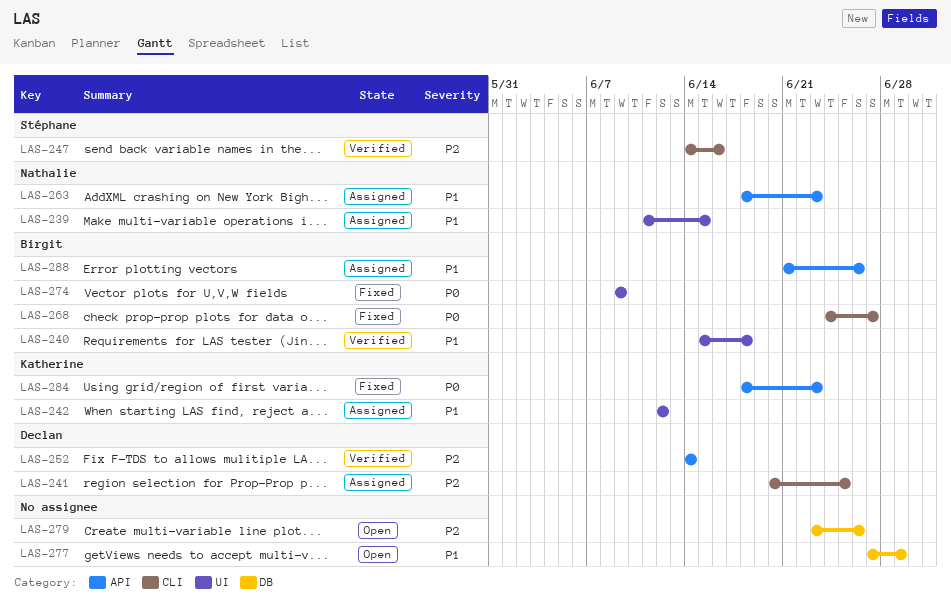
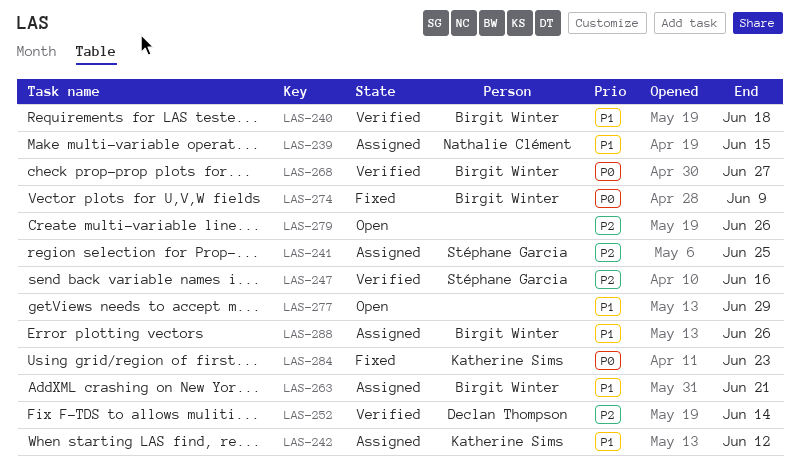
LAS-241, owner: Declan Thompson -> Stéphane Garcia
LAS-263, owner: Nathalie Clément -> Birgit Winter
LAS-263, due: Jun 23 -> Jun 21
LAS-268, status: Fixed -> Verified

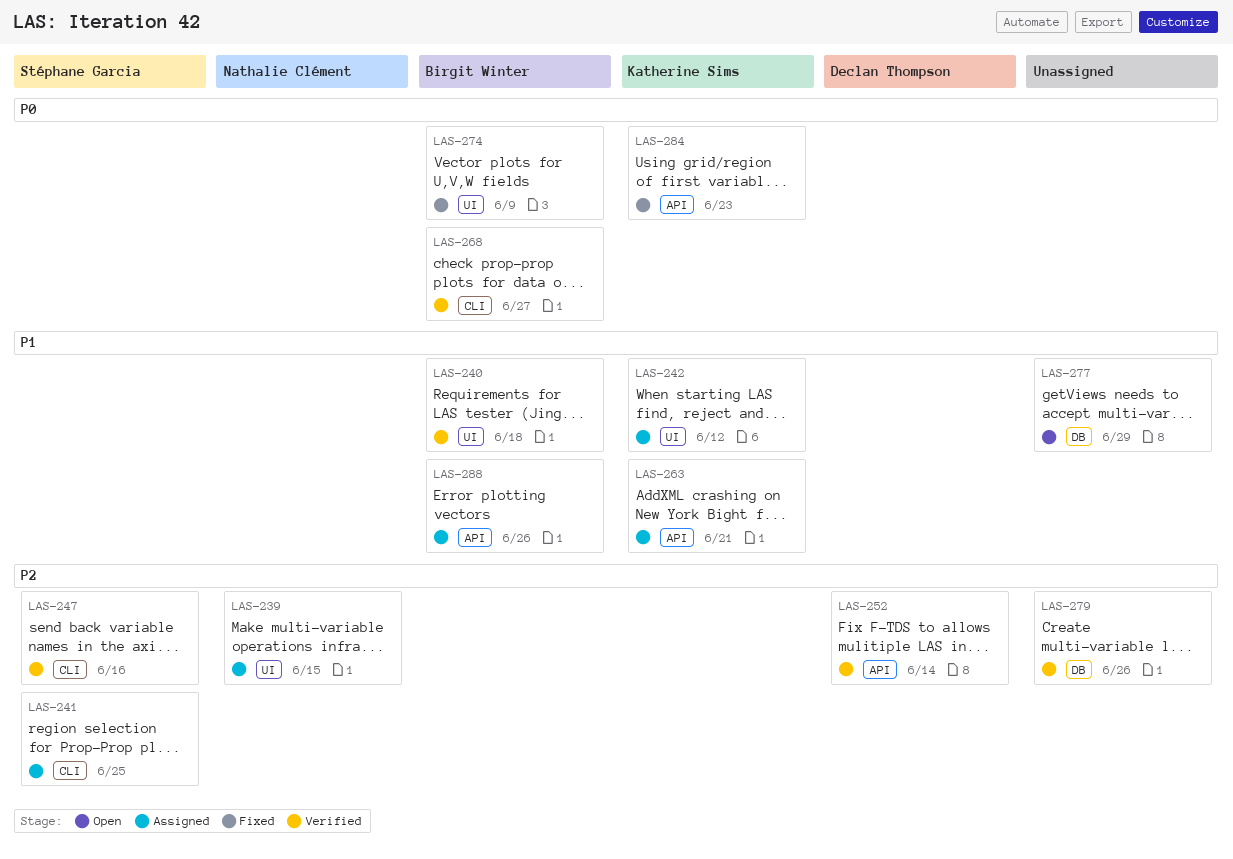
LAS-239, priority: P1 -> P2
LAS-263, owner: Birgit Winter -> Katherine Sims
LAS-279, status: Open -> Verified

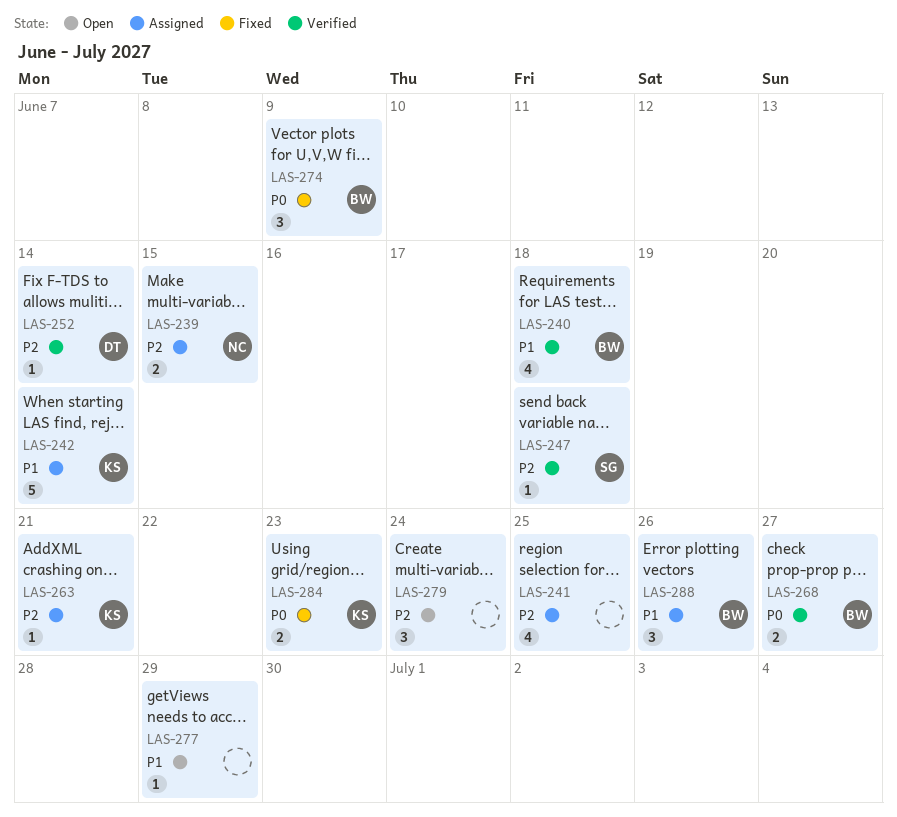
LAS-241, owner: Stéphane Garcia -> none
LAS-242, due: Jun 12 -> Jun 14
LAS-247, due: Jun 16 -> Jun 18
LAS-263, priority: P1 -> P2
LAS-279, status: Verified -> Open
LAS-279, due: Jun 26 -> Jun 24

